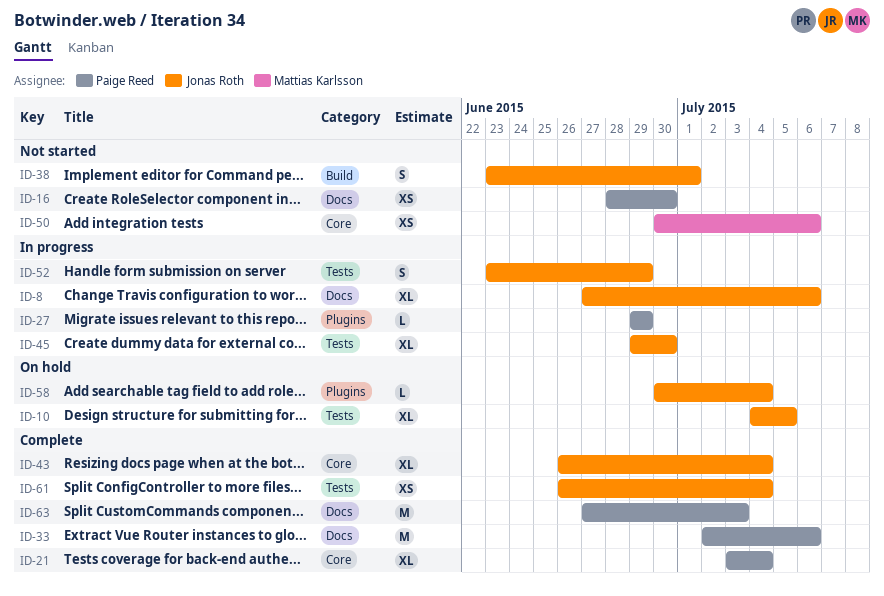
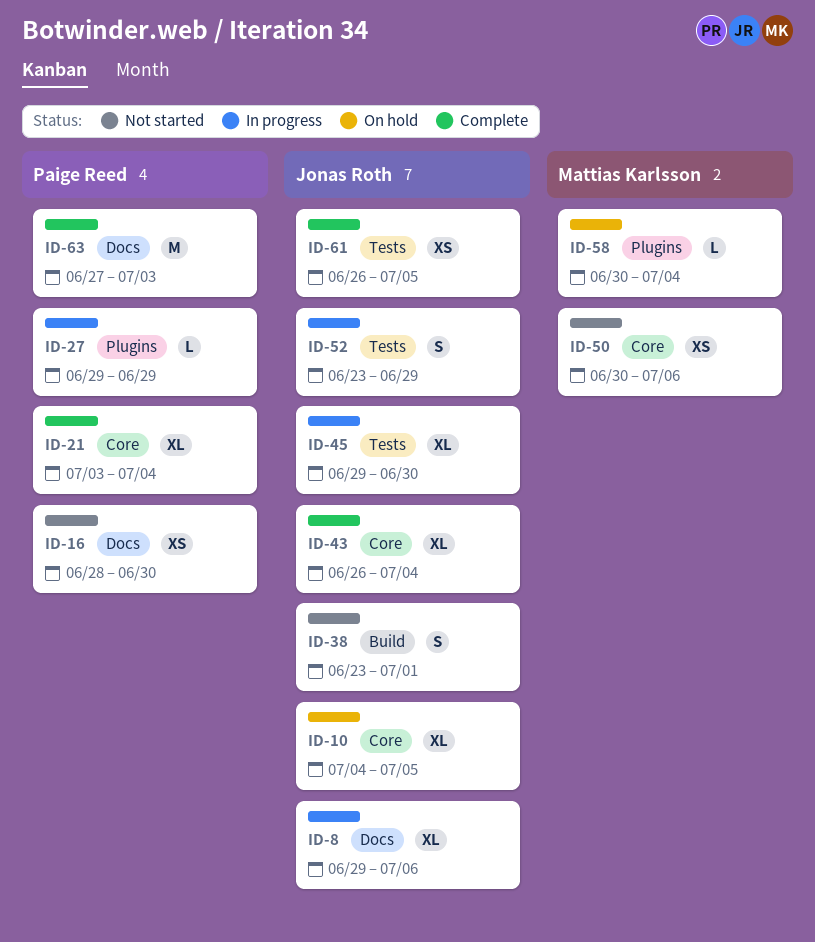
ID-8, start: Jun 27 -> Jun 29
ID-10, label: Tests -> Core
ID-33: present -> none
ID-58, owner: Jonas Roth -> Mattias Karlsson
ID-61, due: Jul 4 -> Jul 5

